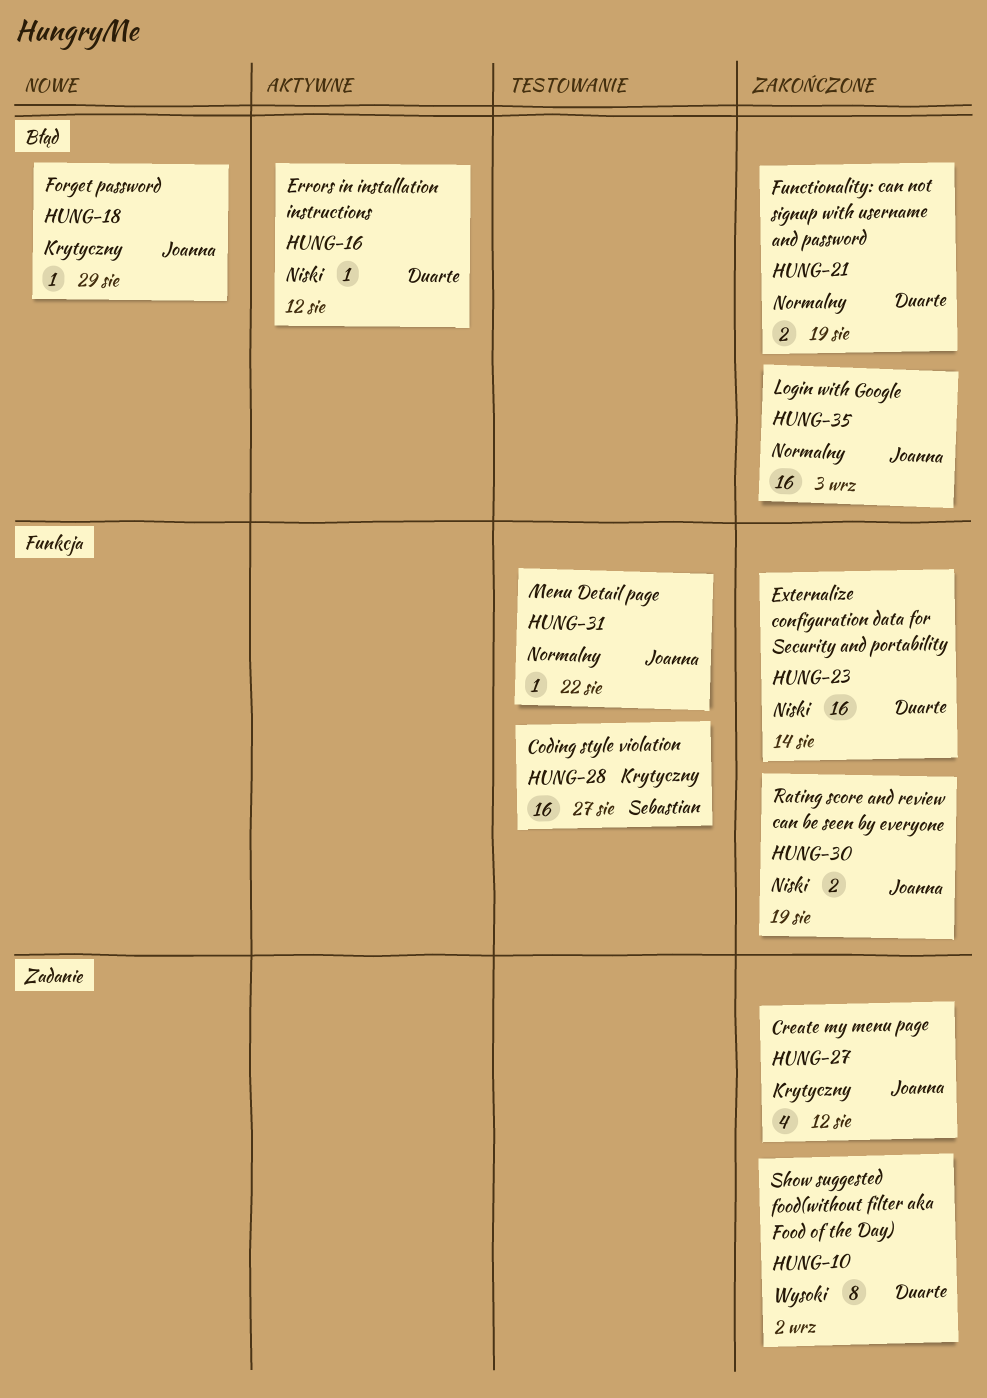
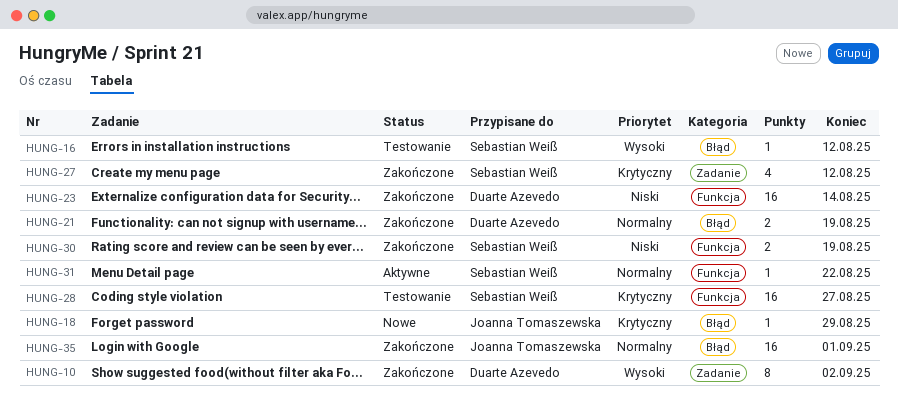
HUNG-16, status: Aktywne -> Testowanie
HUNG-16, owner: Duarte Azevedo -> Sebastian Weiß
HUNG-16, priority: Niski -> Wysoki
HUNG-27, owner: Joanna Tomaszewska -> Sebastian Weiß
HUNG-30, owner: Joanna Tomaszewska -> Sebastian Weiß
HUNG-31, status: Testowanie -> Aktywne
HUNG-31, owner: Joanna Tomaszewska -> Sebastian Weiß
HUNG-35, due: Sep 3 -> Sep 1

